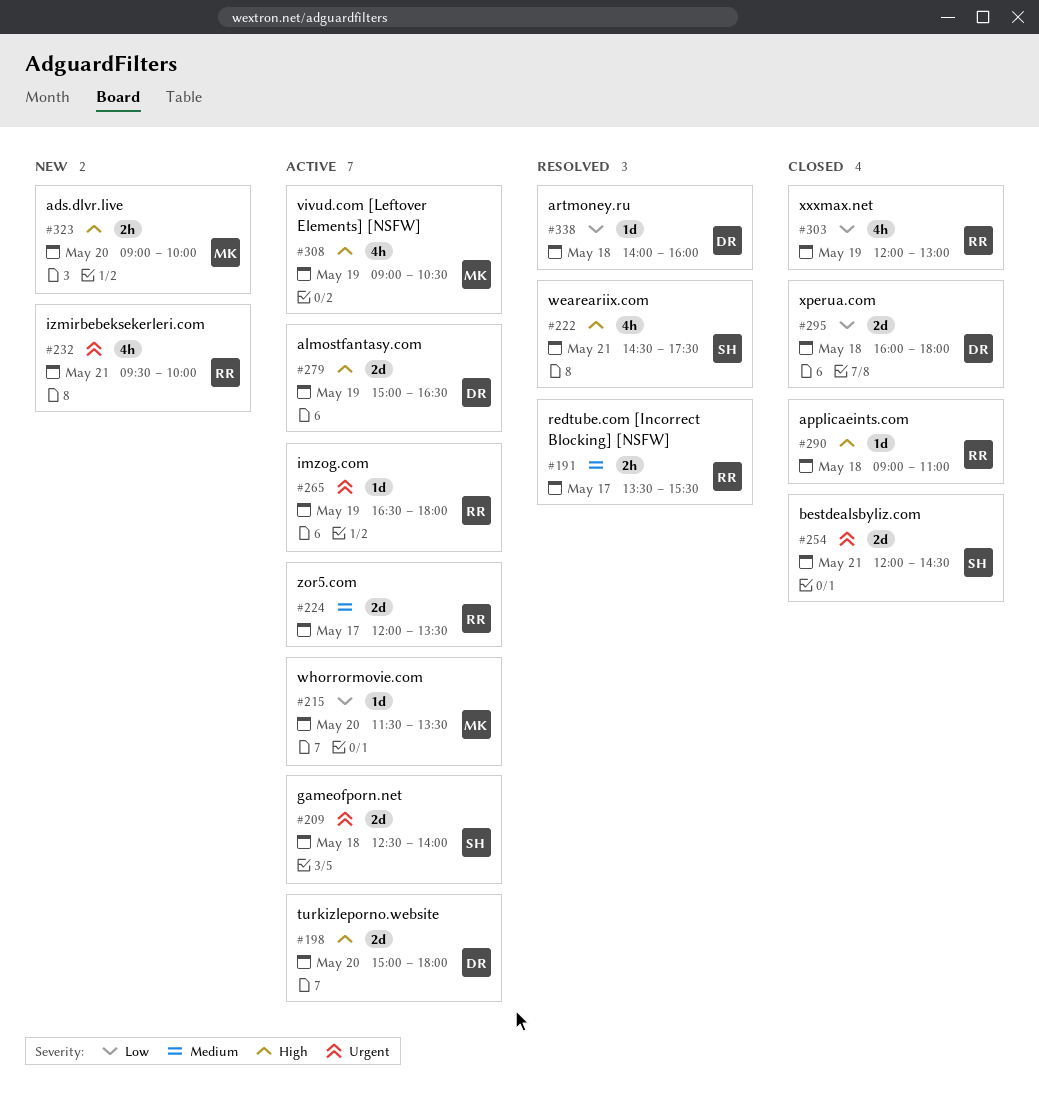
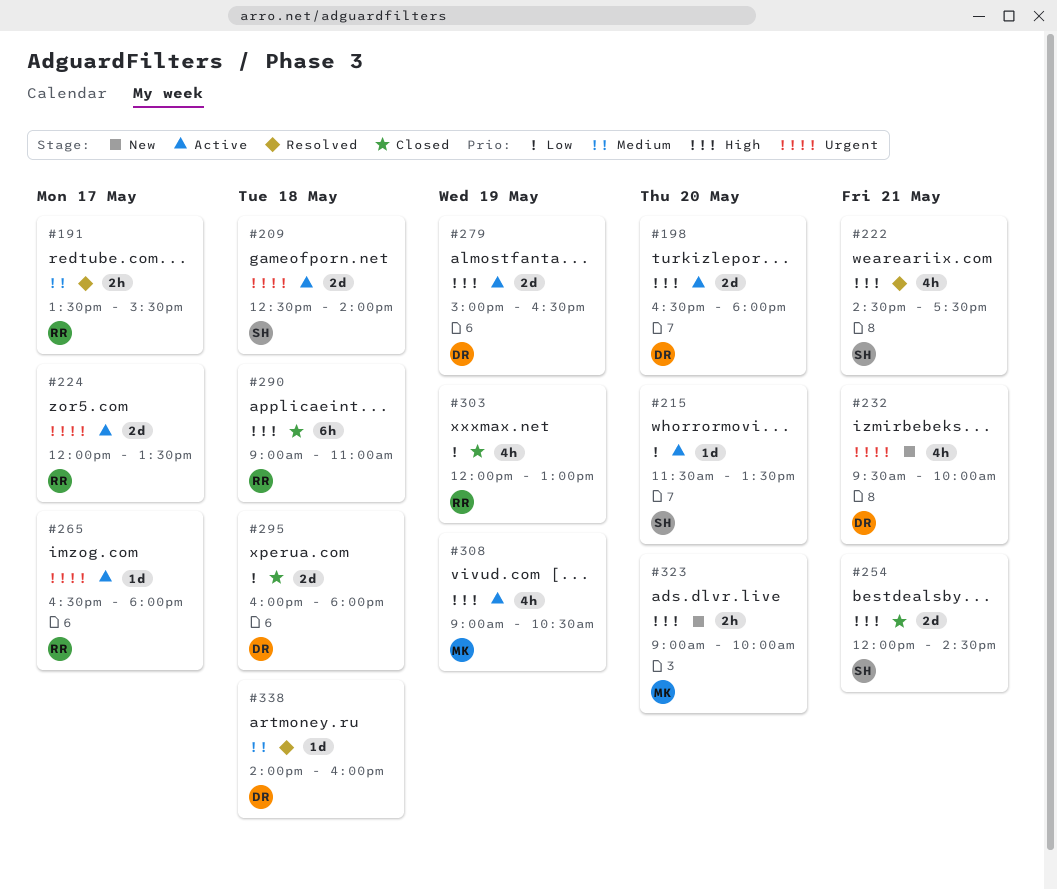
#198, begins: 15:00 -> 16:30
#215, owner: MK -> SH
#224, priority: Medium -> Urgent
#232, owner: RR -> DR
#254, priority: Urgent -> High
#265, day: May 19 -> May 17
#290, estimate: 1d -> 6h
#338, priority: Low -> Medium

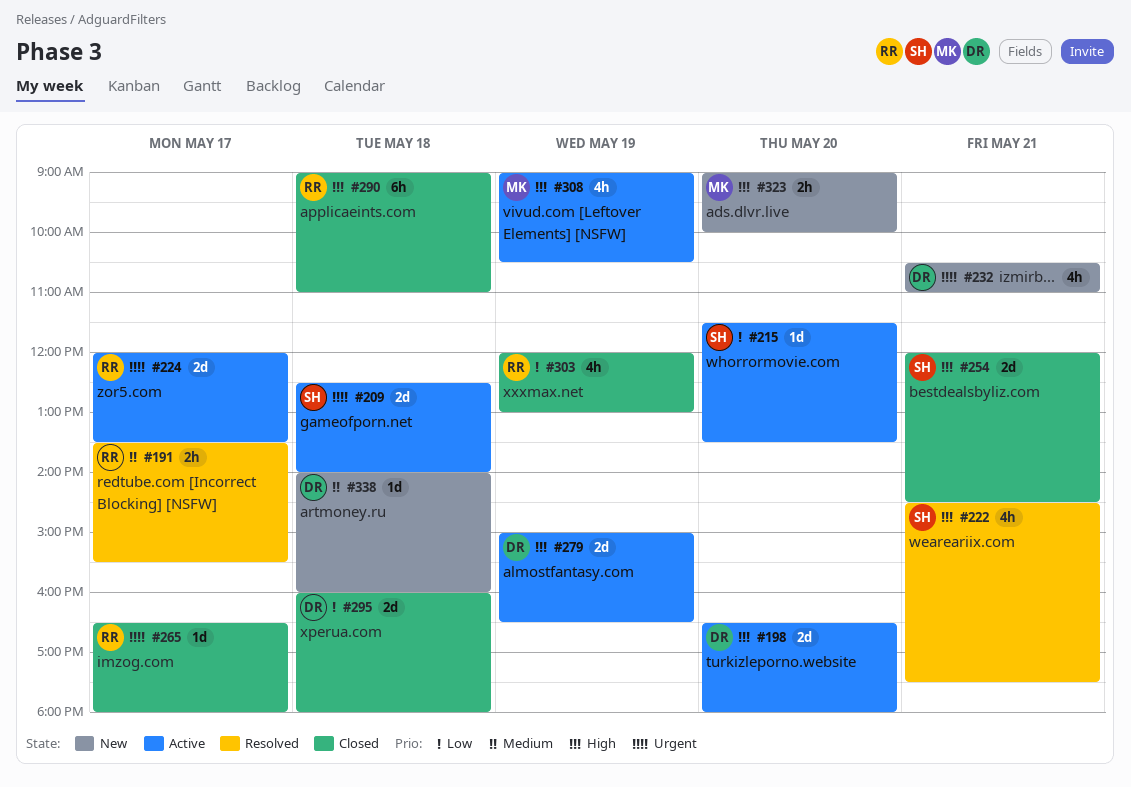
#232, begins: 09:30 -> 10:30
#232, ends: 10:00 -> 11:00
#265, status: Active -> Closed
#338, status: Resolved -> New

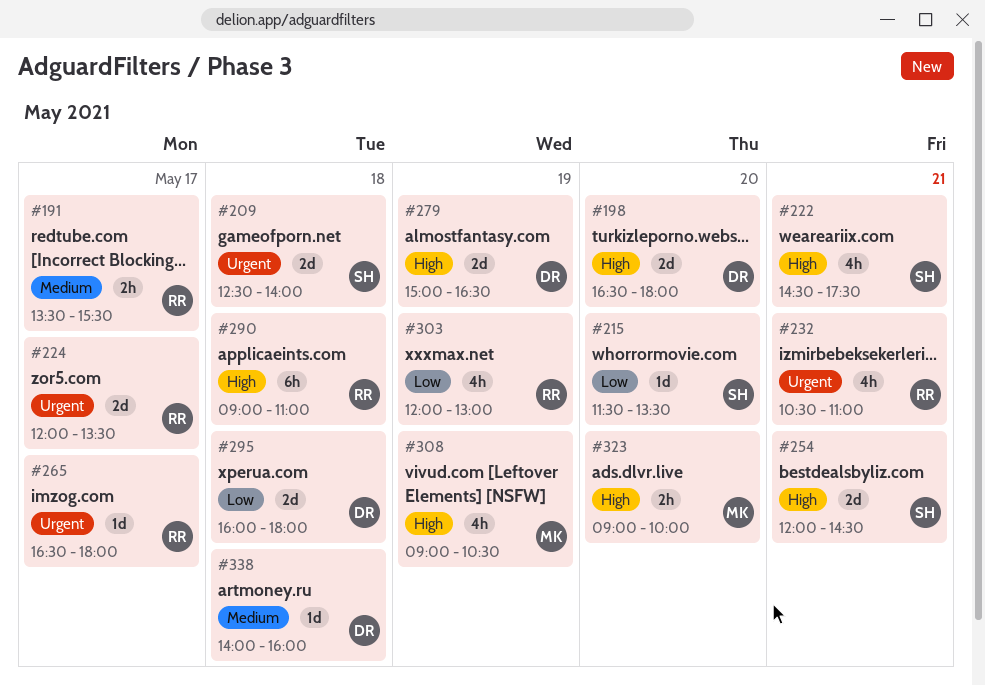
#232, owner: DR -> RR

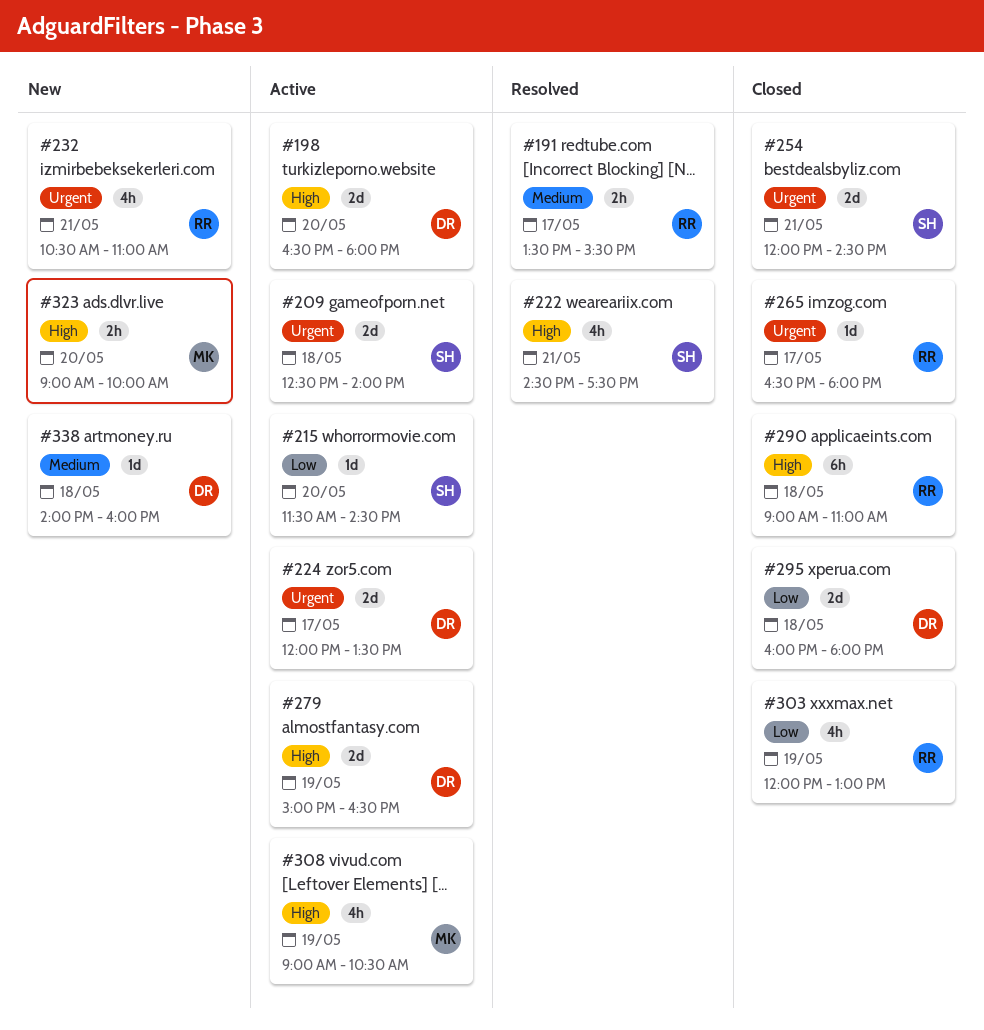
#215, ends: 13:30 -> 14:30
#224, owner: RR -> DR
#254, priority: High -> Urgent

